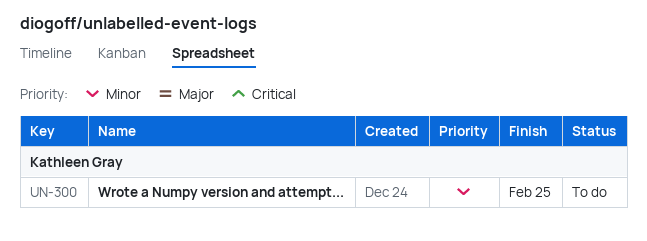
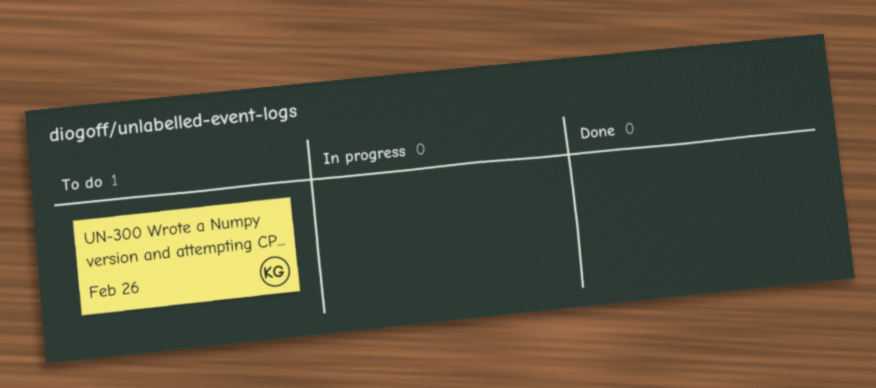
UN-300, due: Feb 25 -> Feb 26

